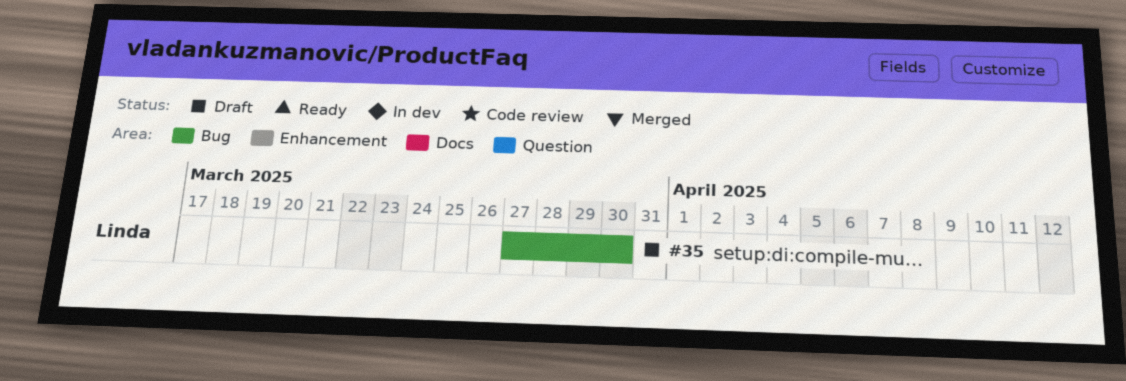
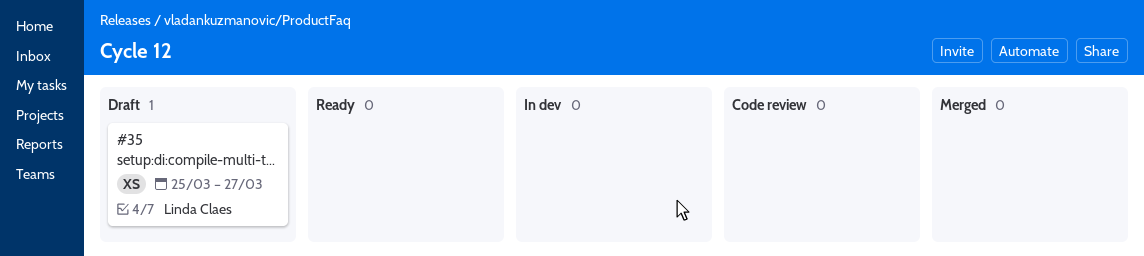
#35, start: Mar 27 -> Mar 25
#35, due: Mar 30 -> Mar 27

